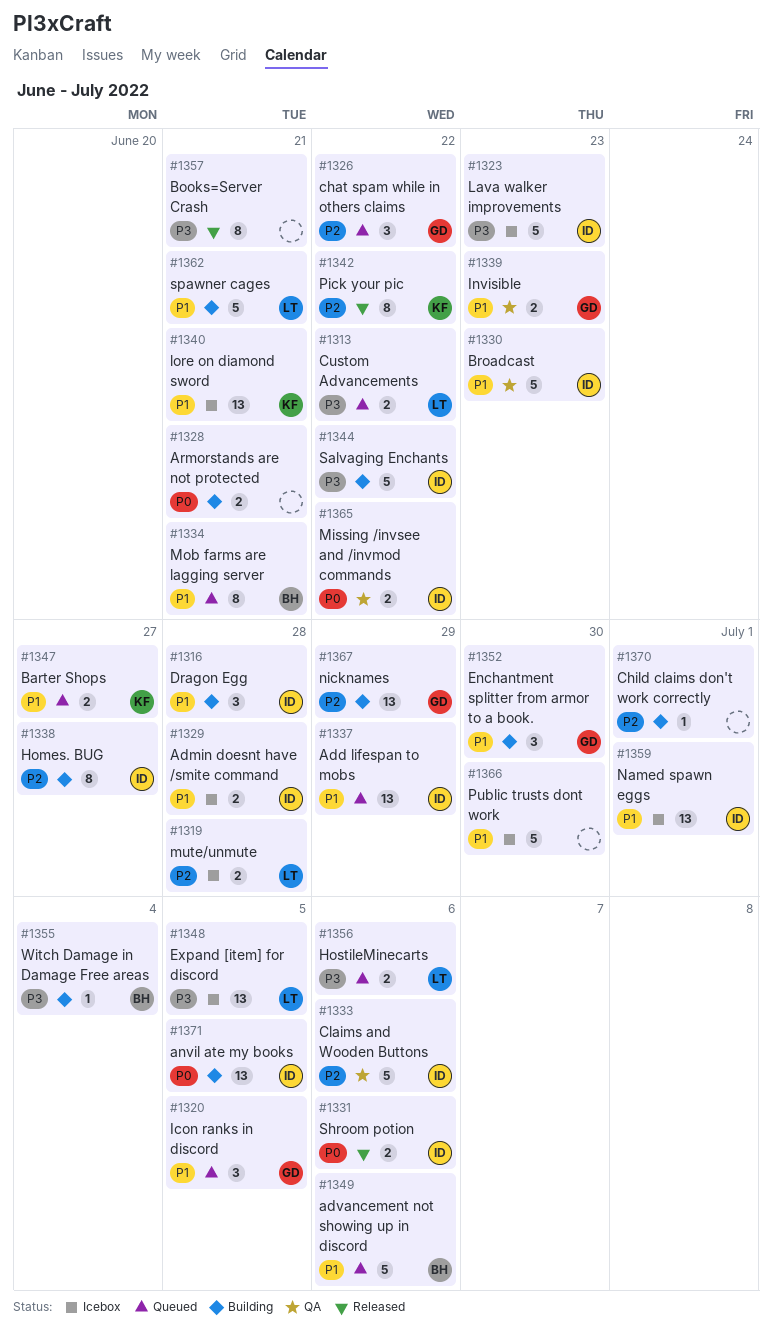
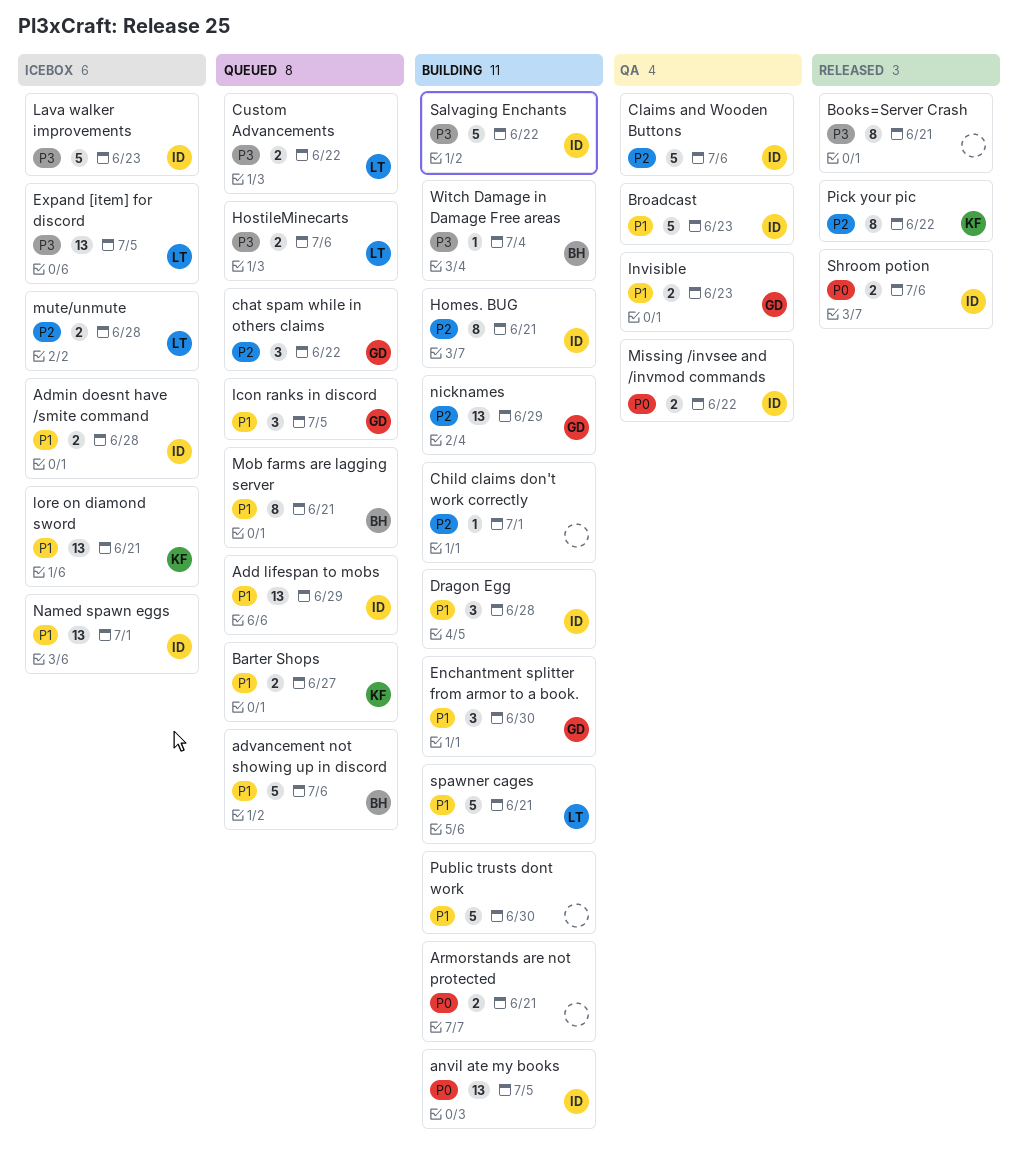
Homes. BUG, due: Jun 27 -> Jun 21
Public trusts dont work, status: Icebox -> Building

